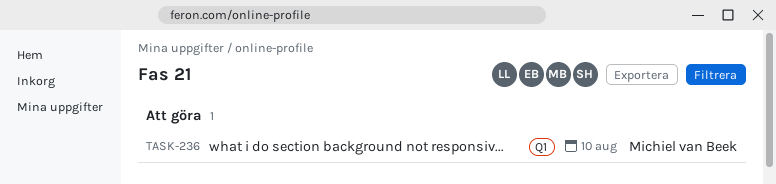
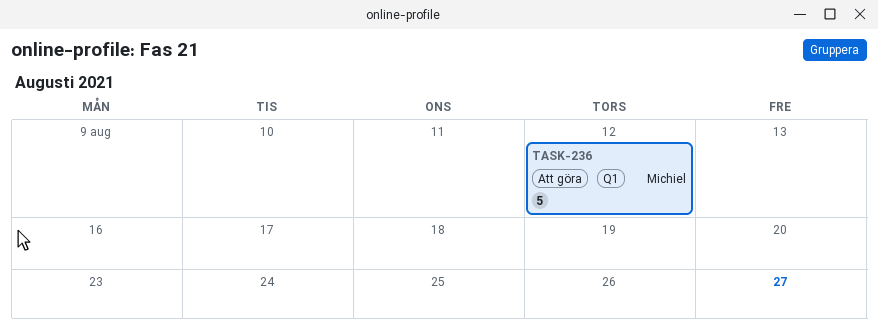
TASK-236, due: Aug 10 -> Aug 12

